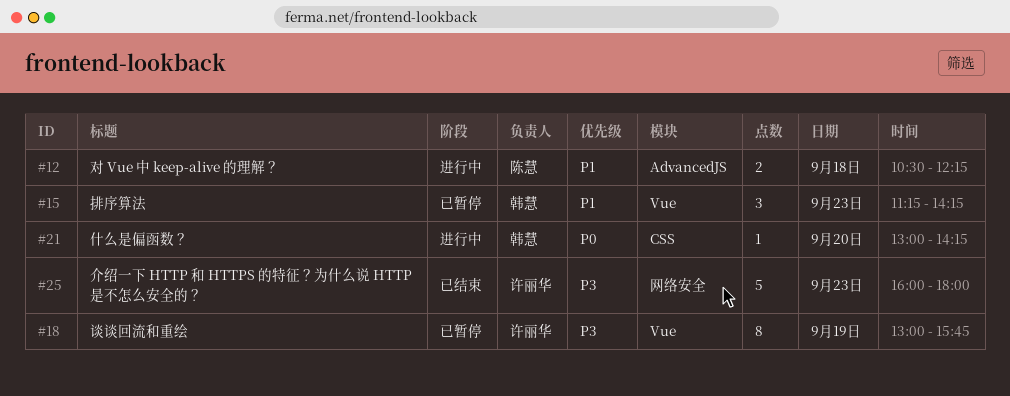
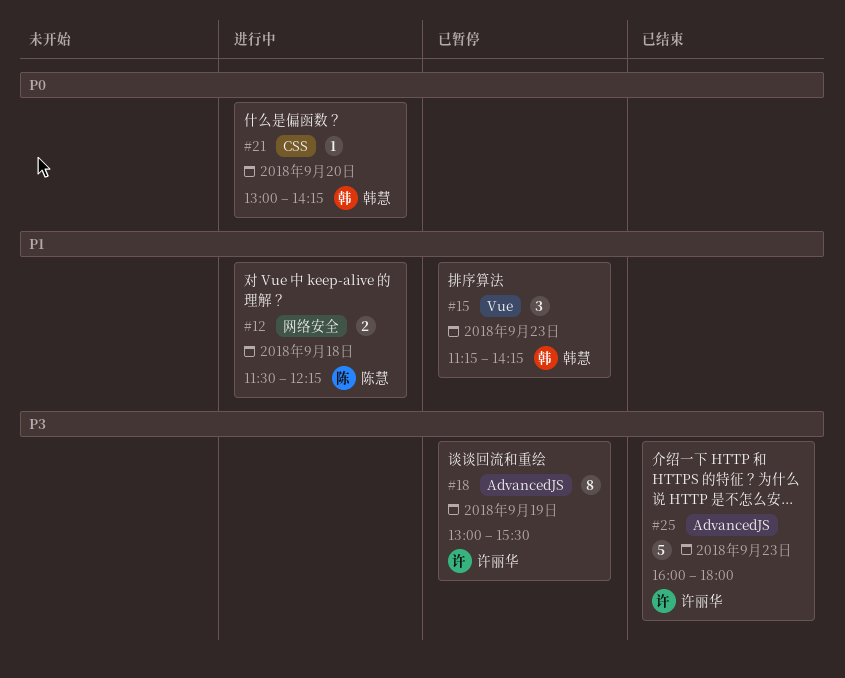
#12, label: AdvancedJS -> 网络安全
#12, begins: 10:30 -> 11:30
#18, label: Vue -> AdvancedJS
#18, ends: 15:45 -> 15:30
#25, label: 网络安全 -> AdvancedJS

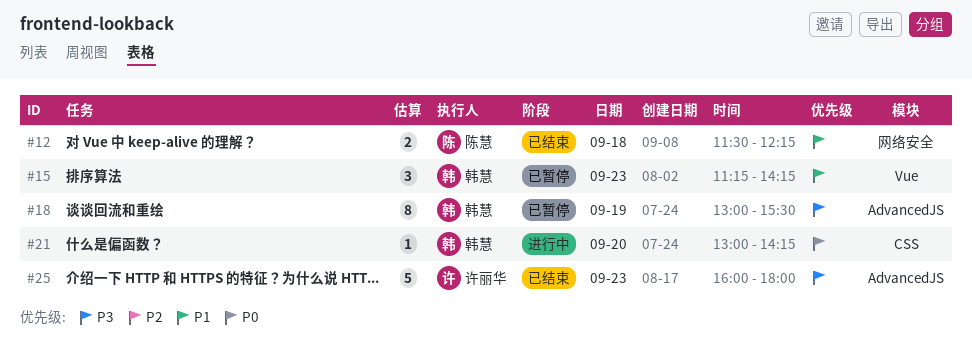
#12, status: 进行中 -> 已结束
#18, owner: 许丽华 -> 韩慧

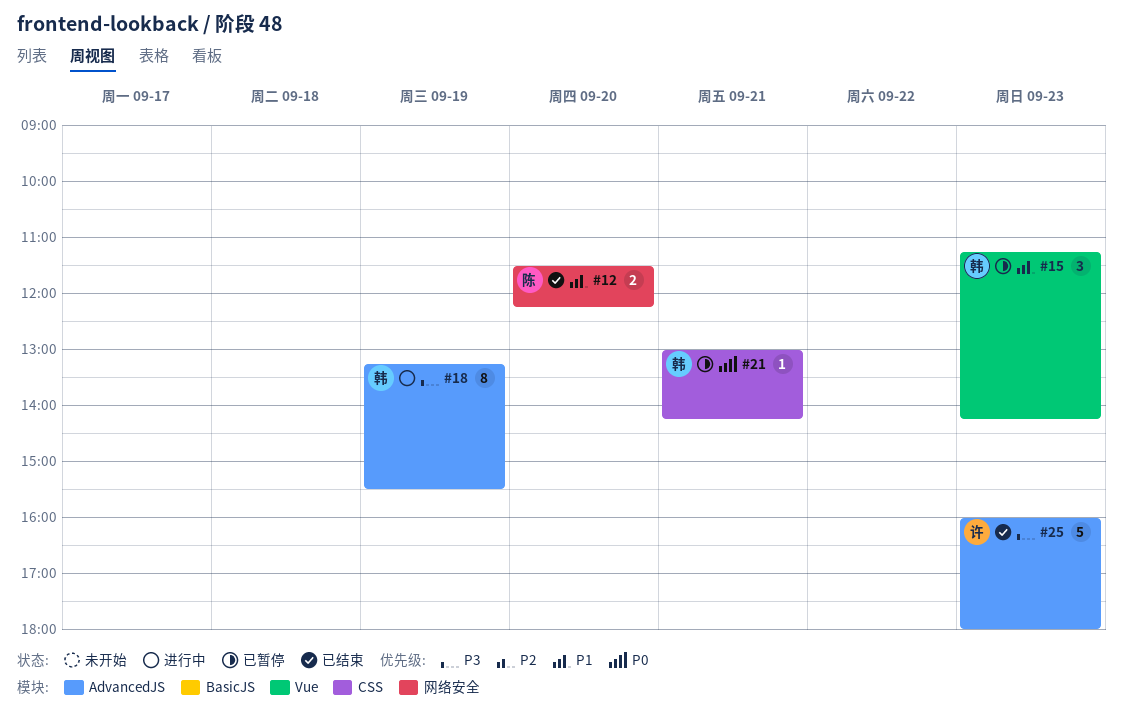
#12, day: Sep 18 -> Sep 20
#18, status: 已暂停 -> 进行中
#18, begins: 13:00 -> 13:15
#21, status: 进行中 -> 已暂停
#21, day: Sep 20 -> Sep 21

